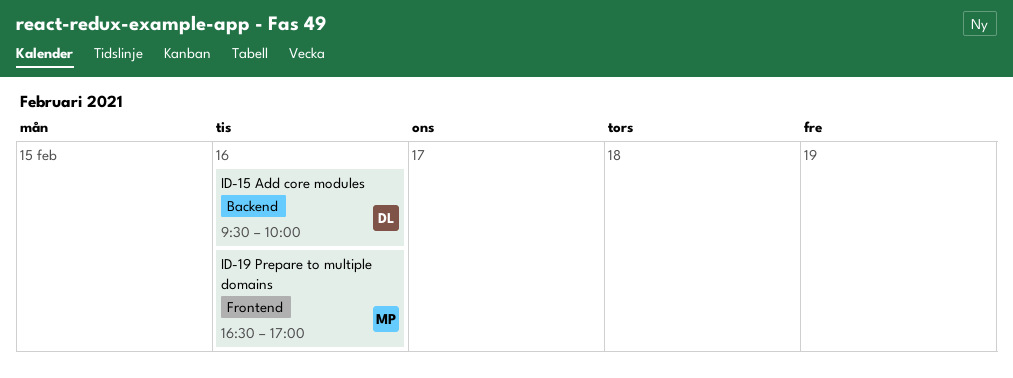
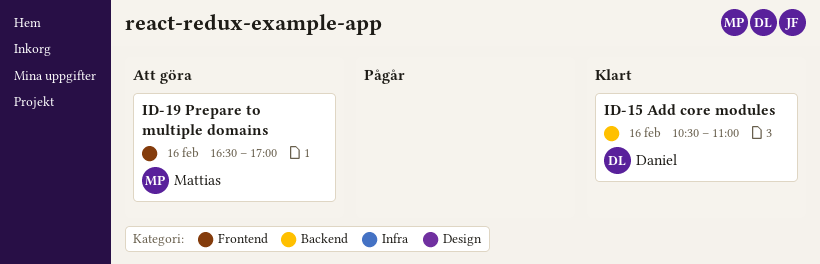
ID-15, begins: 09:30 -> 10:30
ID-15, ends: 10:00 -> 11:00

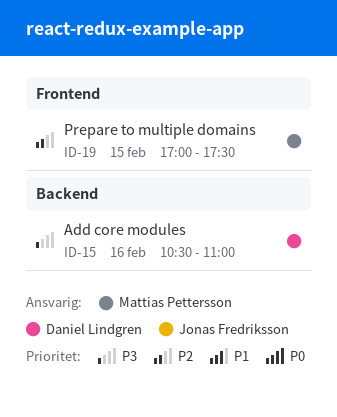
ID-19, day: Feb 16 -> Feb 15
ID-19, begins: 16:30 -> 17:00
ID-19, ends: 17:00 -> 17:30

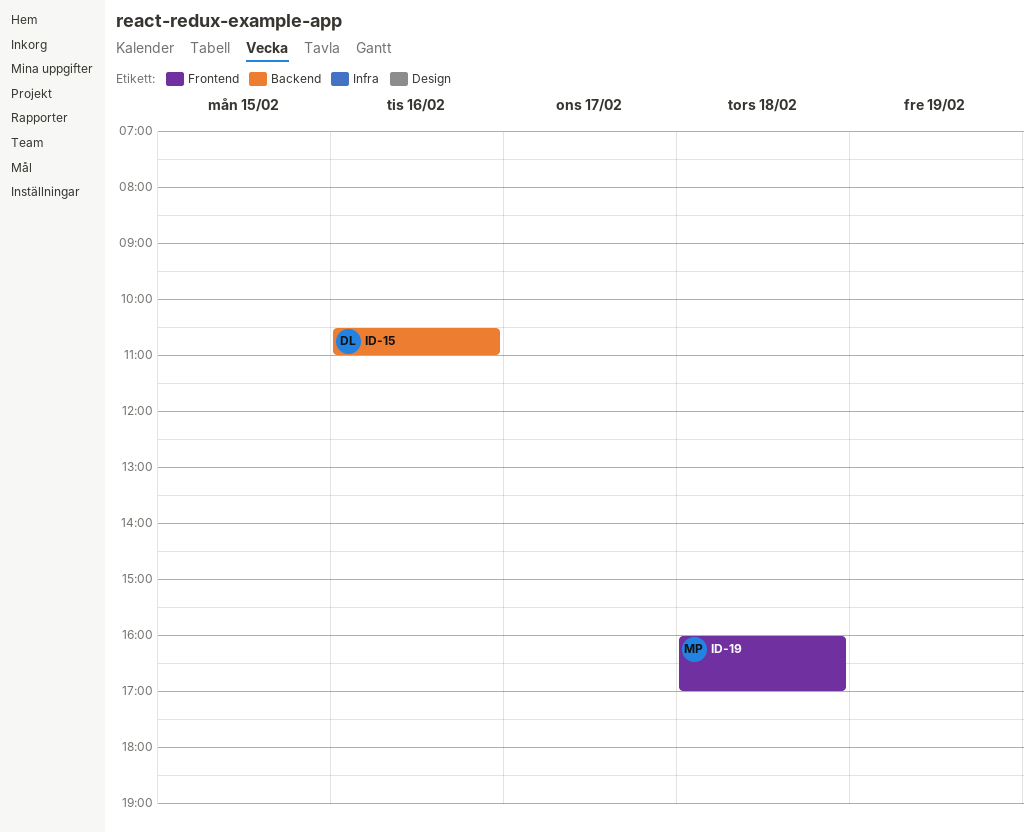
ID-19, day: Feb 15 -> Feb 18
ID-19, begins: 17:00 -> 16:00
ID-19, ends: 17:30 -> 17:00

